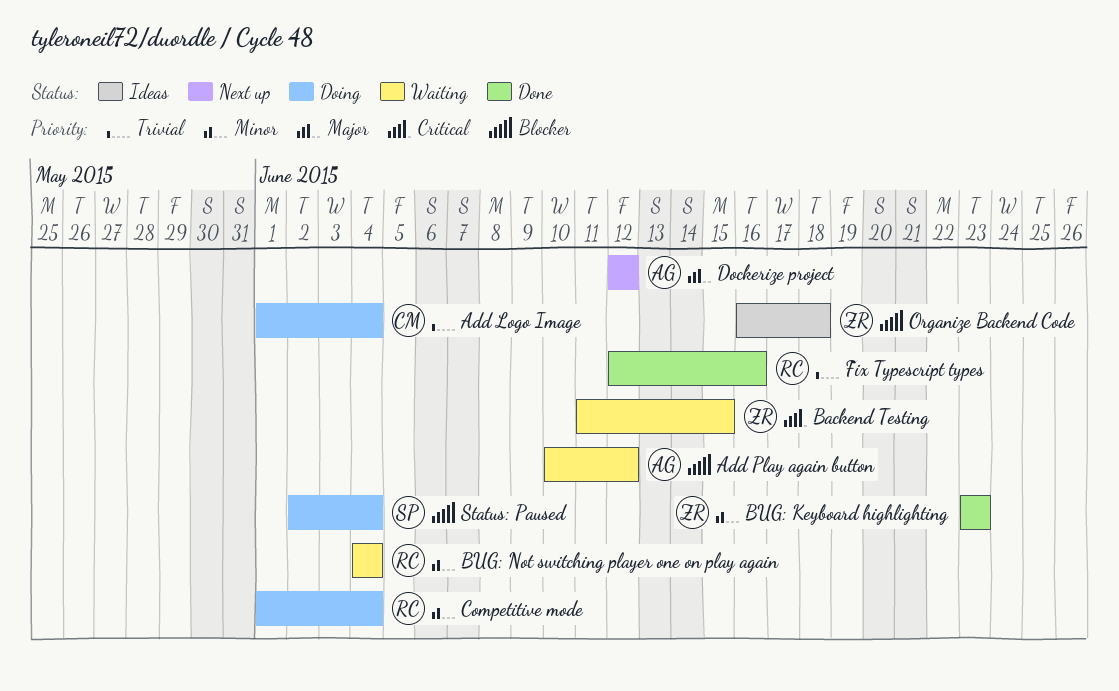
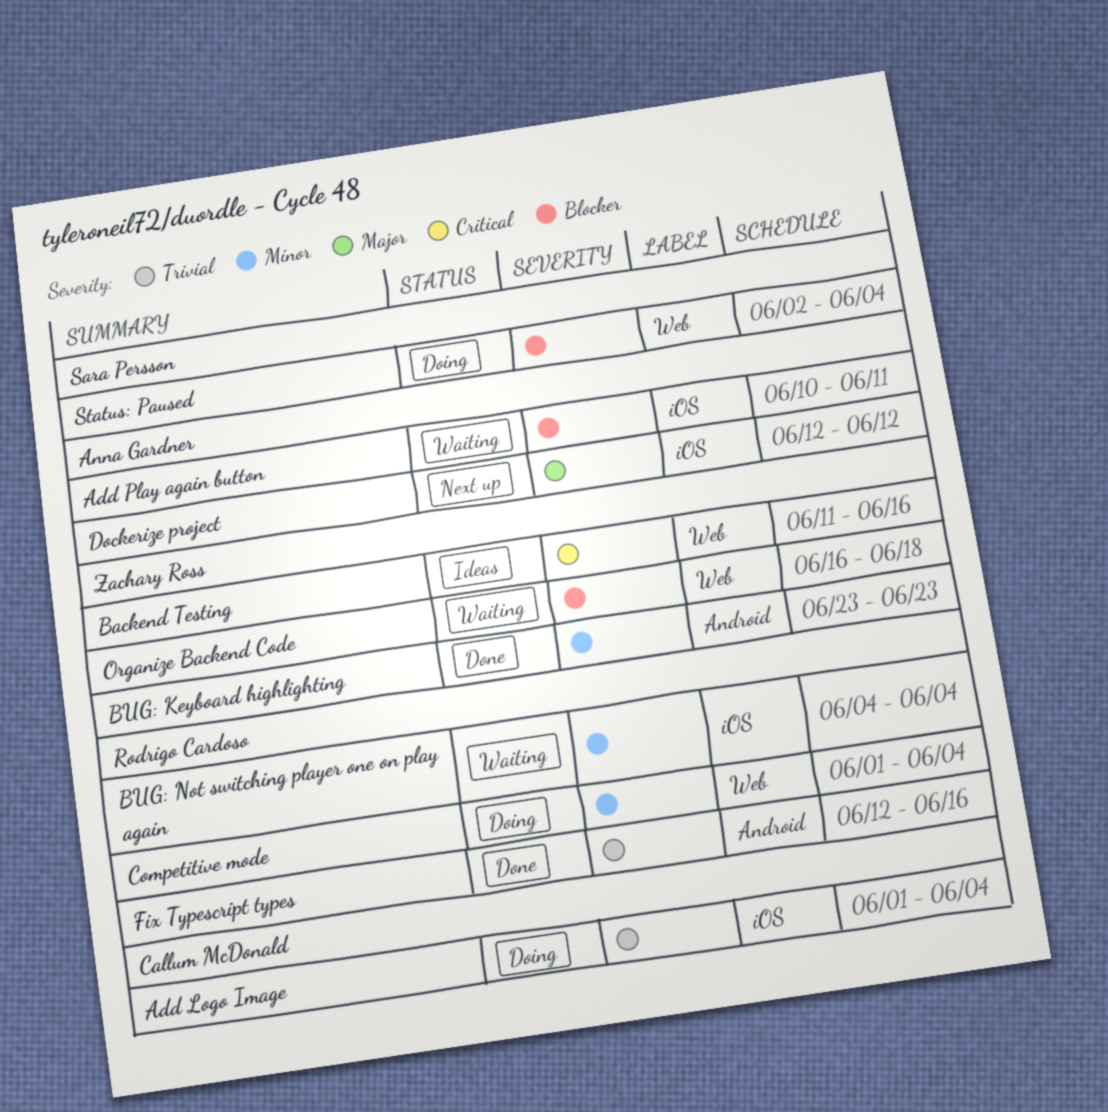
Add Play again button, due: Jun 12 -> Jun 11
Backend Testing, status: Waiting -> Ideas
Backend Testing, due: Jun 15 -> Jun 16
Organize Backend Code, status: Ideas -> Waiting

